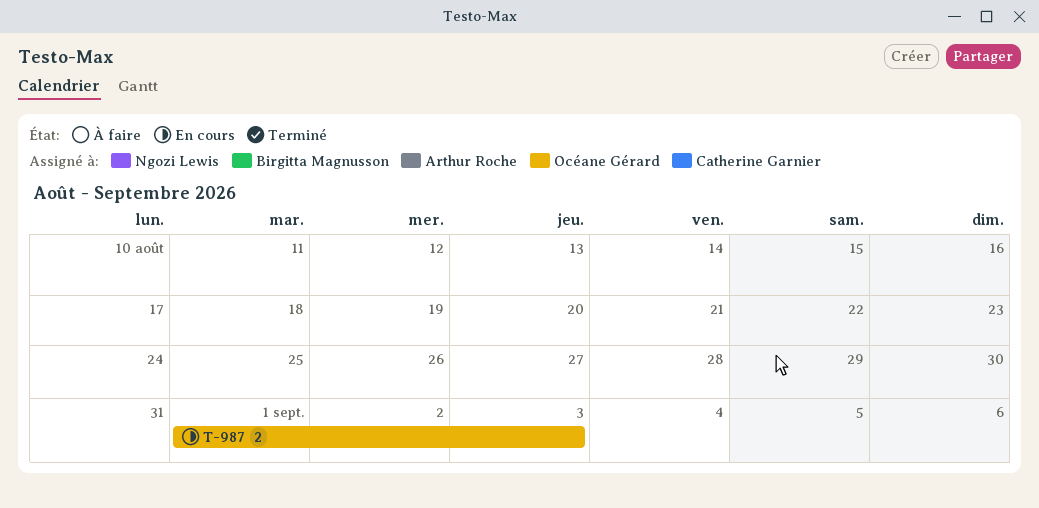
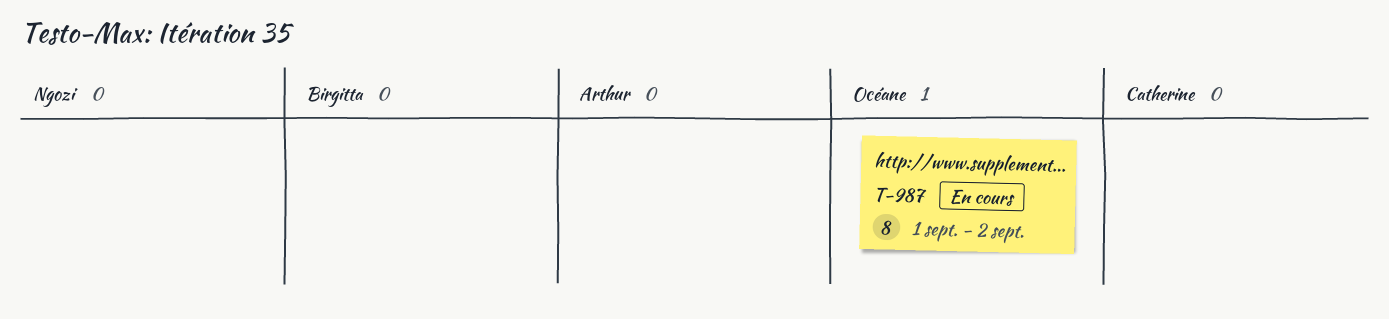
T-987, estimate: 2 -> 8
T-987, due: Sep 3 -> Sep 2

